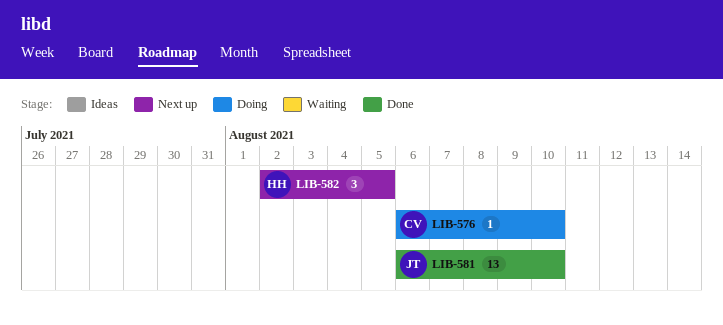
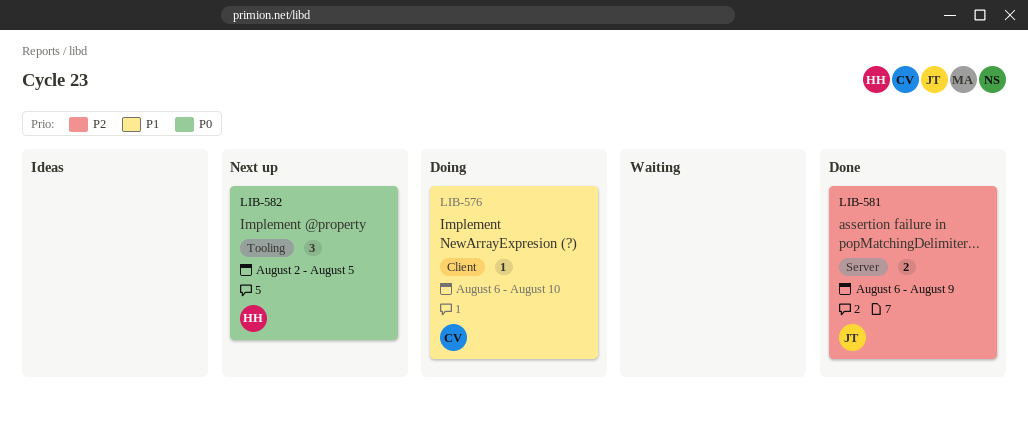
LIB-581, estimate: 13 -> 2
LIB-581, due: Aug 10 -> Aug 9

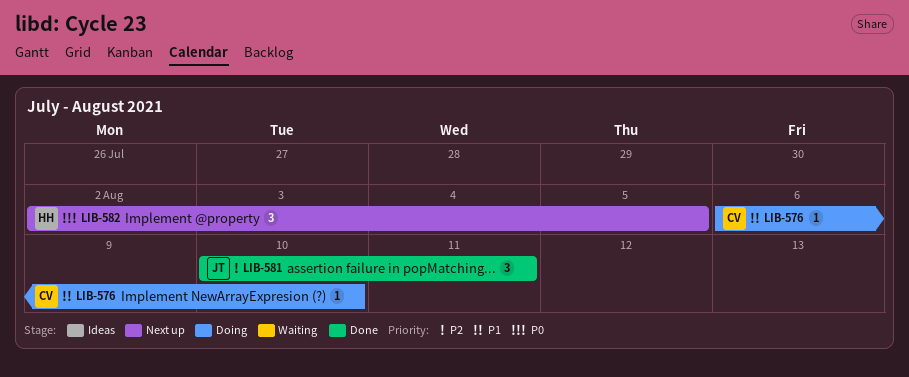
LIB-581, estimate: 2 -> 3
LIB-581, start: Aug 6 -> Aug 10
LIB-581, due: Aug 9 -> Aug 11

